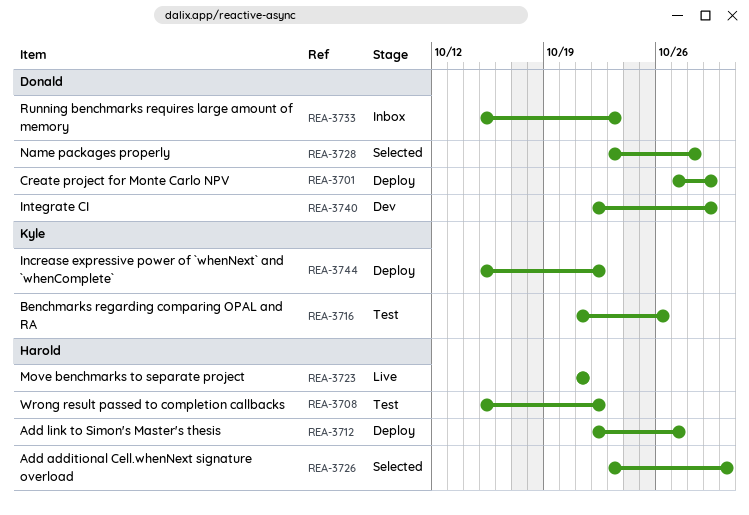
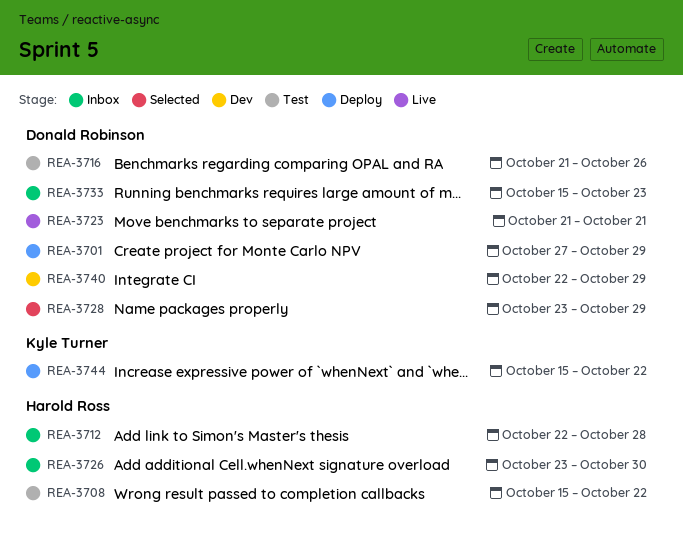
REA-3712, status: Deploy -> Inbox
REA-3712, due: Oct 27 -> Oct 28
REA-3716, owner: Kyle Turner -> Donald Robinson
REA-3723, owner: Harold Ross -> Donald Robinson
REA-3726, status: Selected -> Inbox
REA-3728, due: Oct 28 -> Oct 29

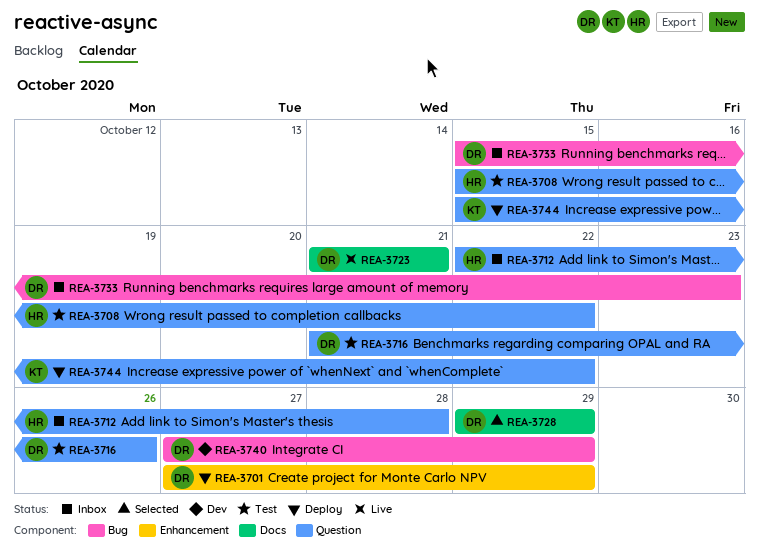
REA-3726: present -> none
REA-3728, start: Oct 23 -> Oct 29
REA-3740, start: Oct 22 -> Oct 27

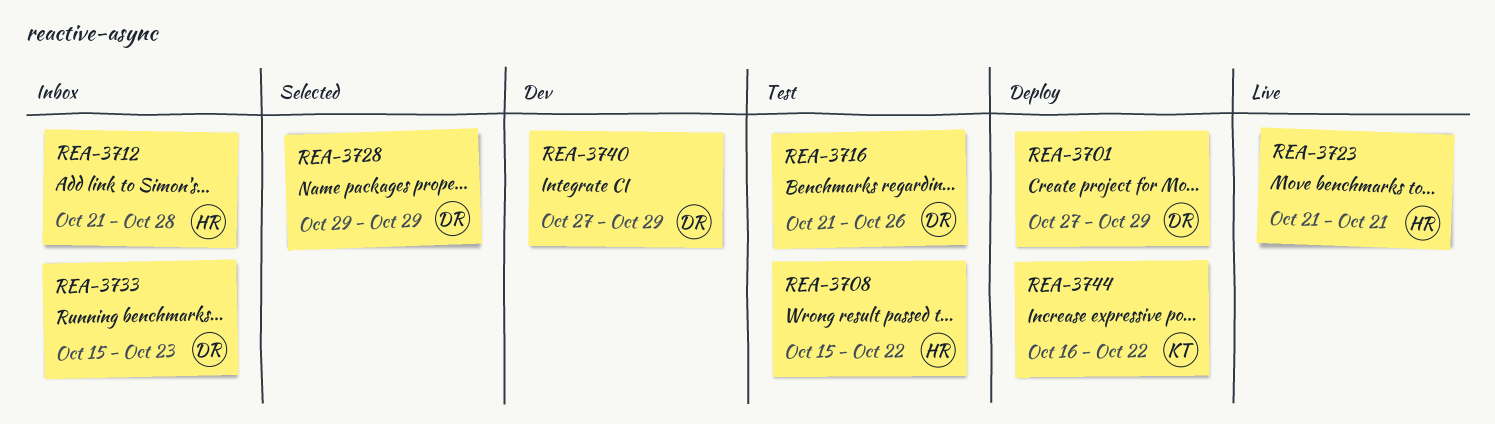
REA-3712, start: Oct 22 -> Oct 21
REA-3723, owner: DR -> HR
REA-3744, start: Oct 15 -> Oct 16

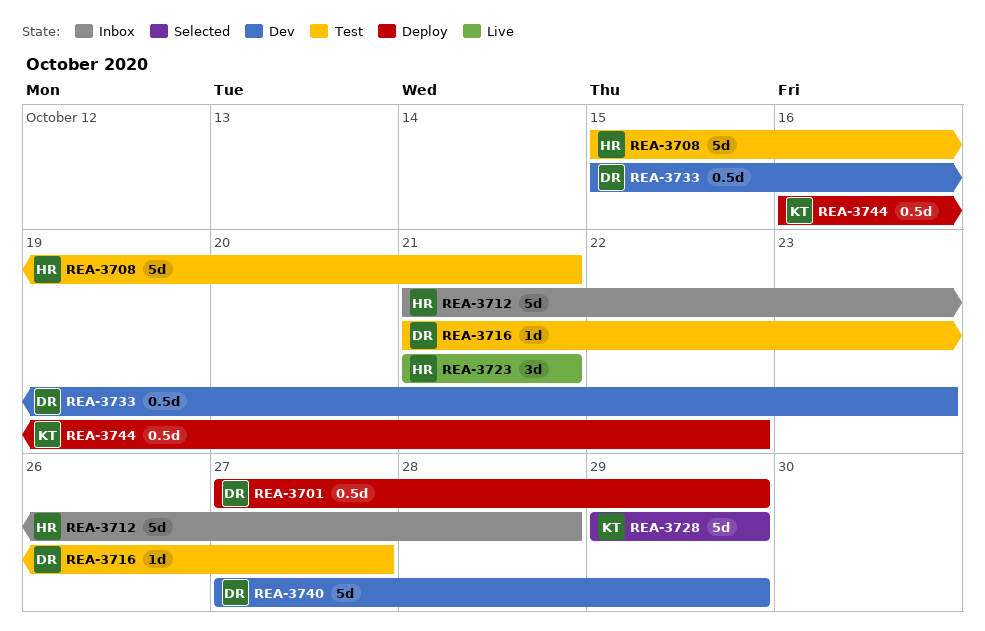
REA-3708, due: Oct 22 -> Oct 21
REA-3716, due: Oct 26 -> Oct 27
REA-3728, owner: DR -> KT
REA-3733, status: Inbox -> Dev

